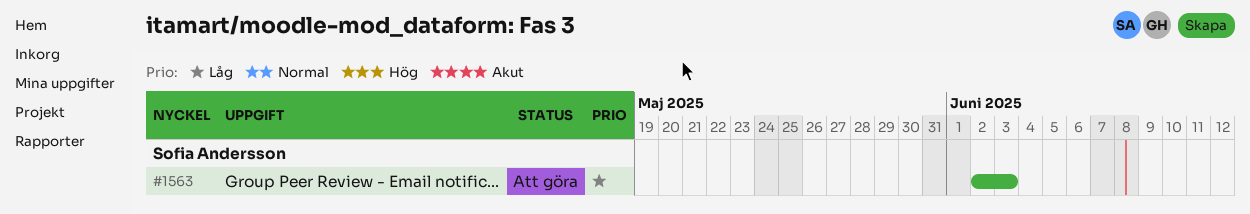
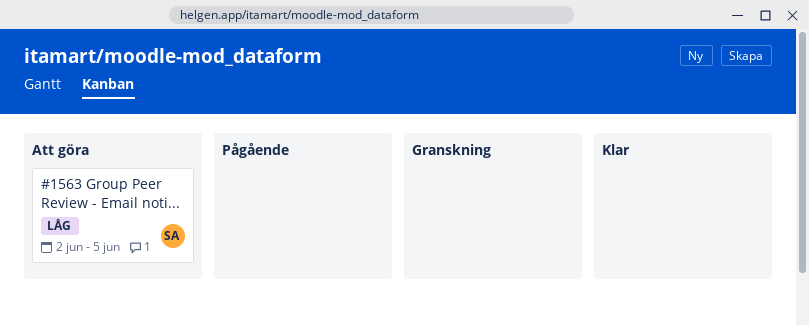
#1563, due: Jun 3 -> Jun 5

